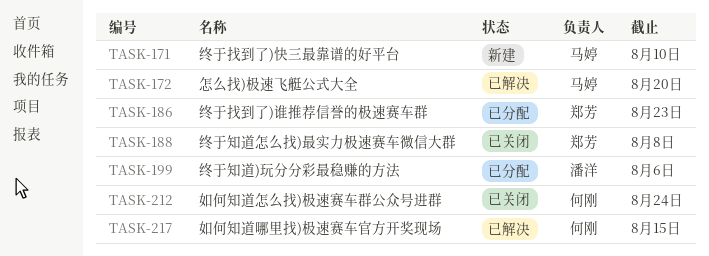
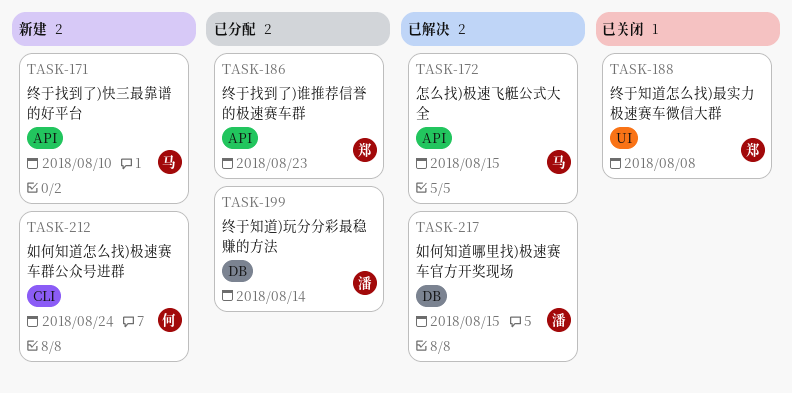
TASK-172, due: Aug 20 -> Aug 15
TASK-199, due: Aug 6 -> Aug 14
TASK-212, status: 已关闭 -> 新建
TASK-217, owner: 何刚 -> 潘洋

